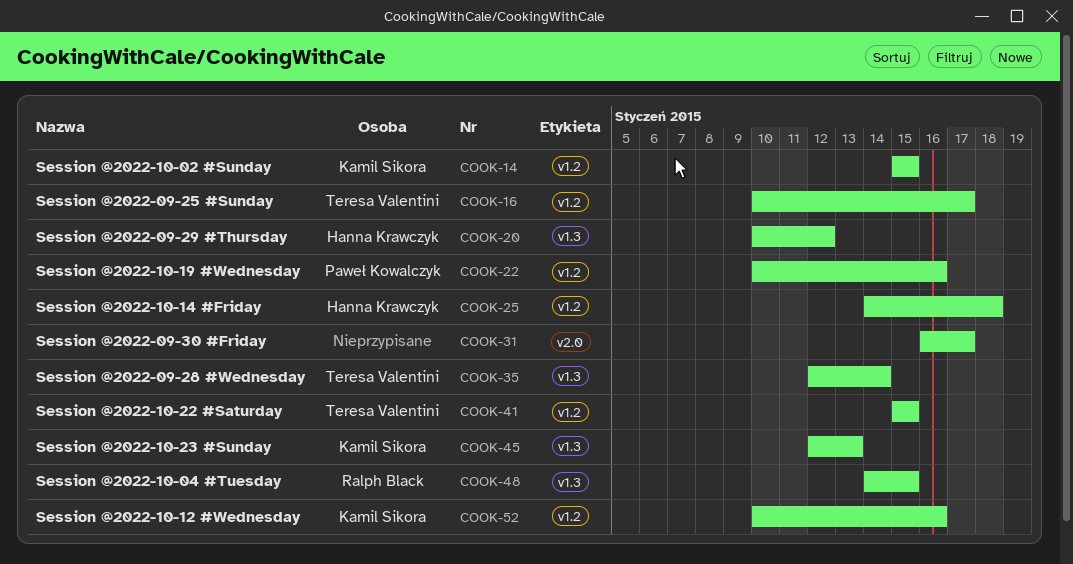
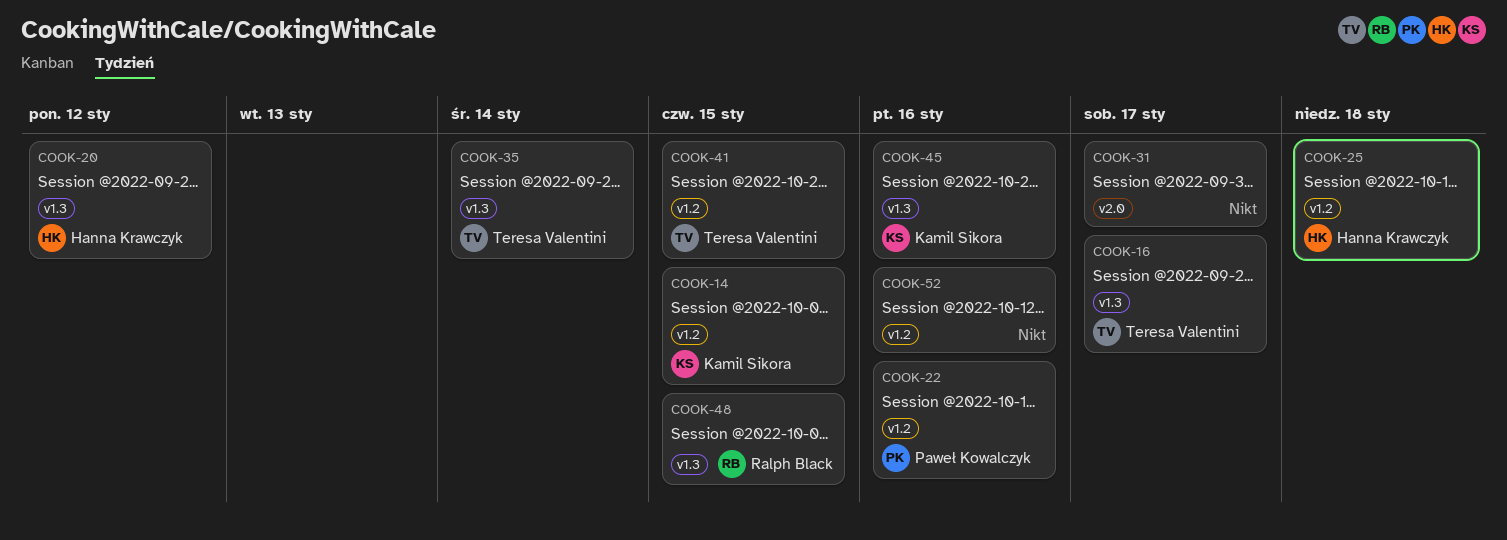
COOK-16, label: v1.2 -> v1.3
COOK-45, due: Jan 13 -> Jan 16
COOK-52, owner: Kamil Sikora -> none

